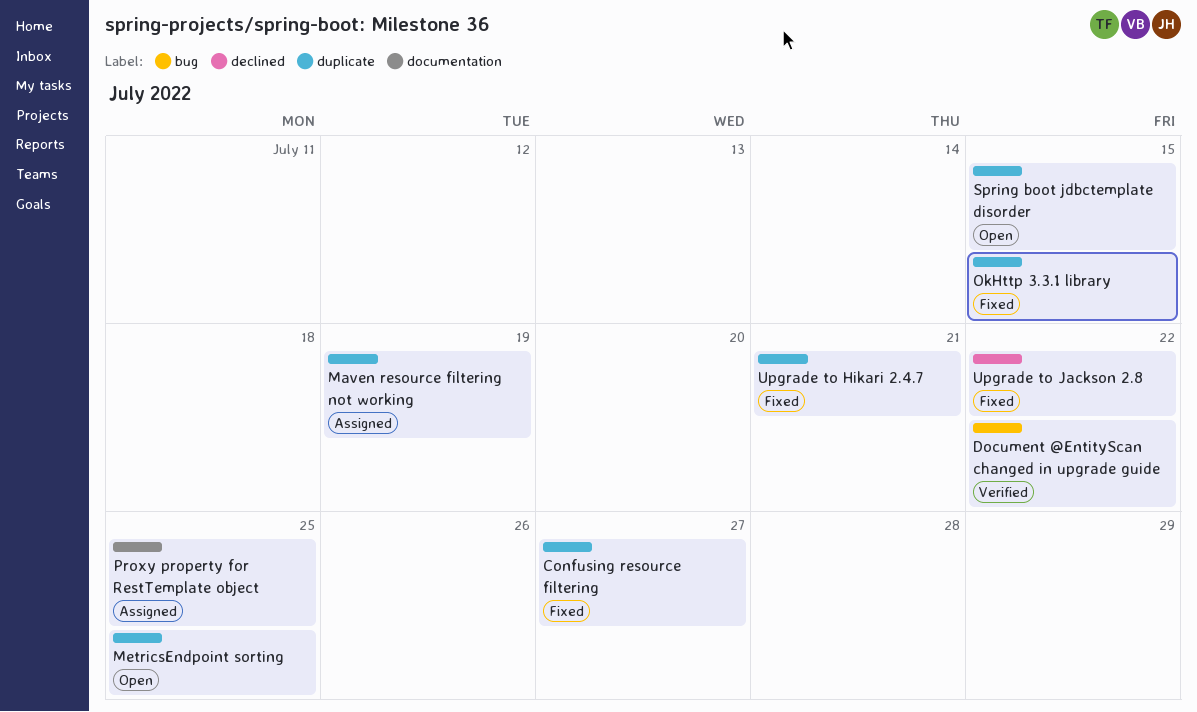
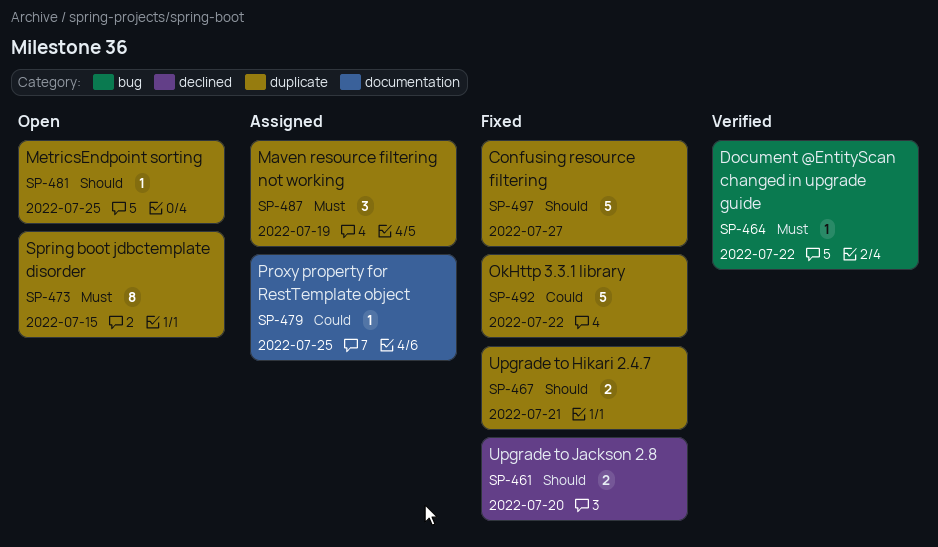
OkHttp 3.3.1 library, due: Jul 15 -> Jul 22
Upgrade to Jackson 2.8, due: Jul 22 -> Jul 20

